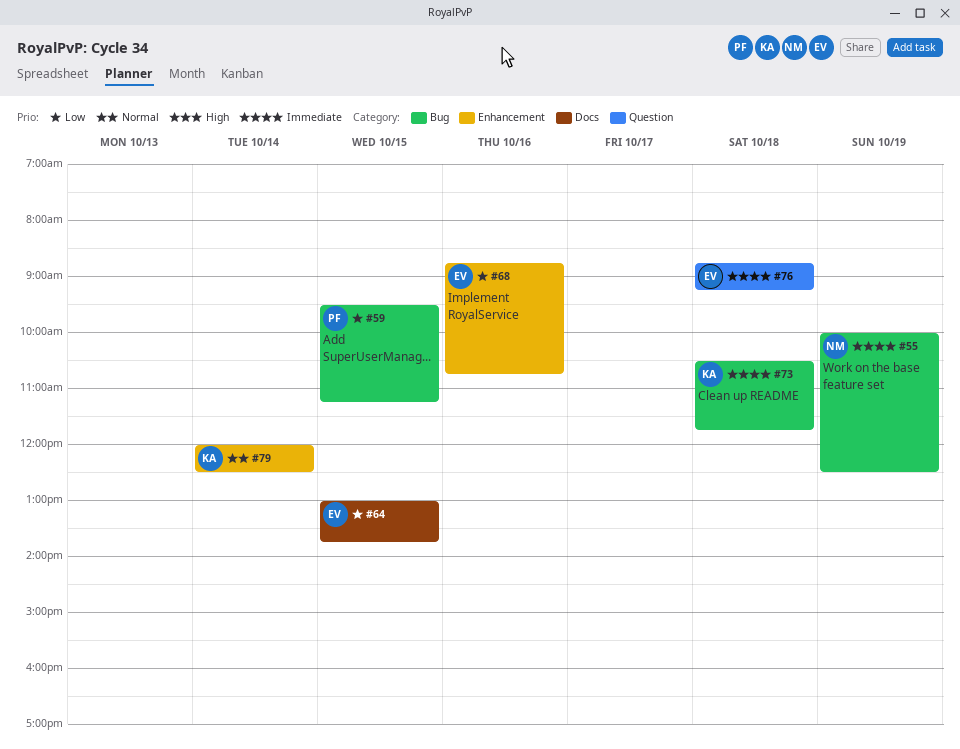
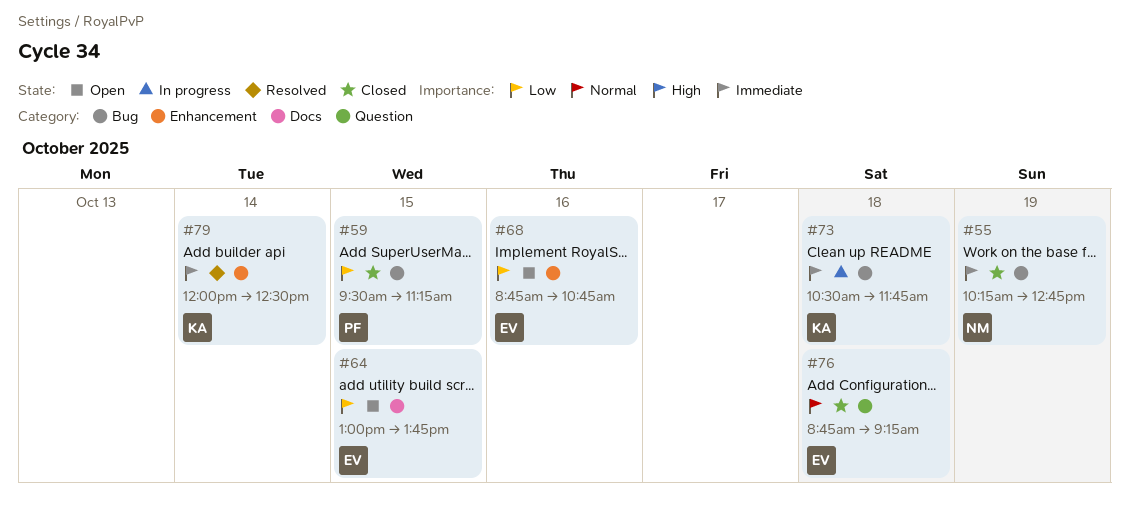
#55, begins: 10:00 -> 10:15
#55, ends: 12:30 -> 12:45
#76, priority: Immediate -> Normal
#79, priority: Normal -> Immediate

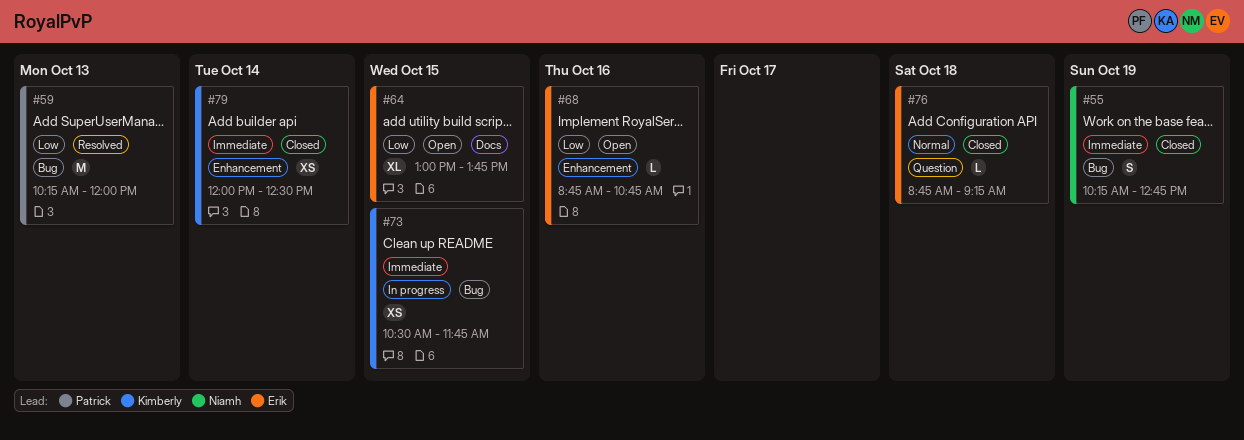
#59, status: Closed -> Resolved
#59, day: Oct 15 -> Oct 13
#59, begins: 09:30 -> 10:15
#59, ends: 11:15 -> 12:00
#73, day: Oct 18 -> Oct 15
#79, status: Resolved -> Closed

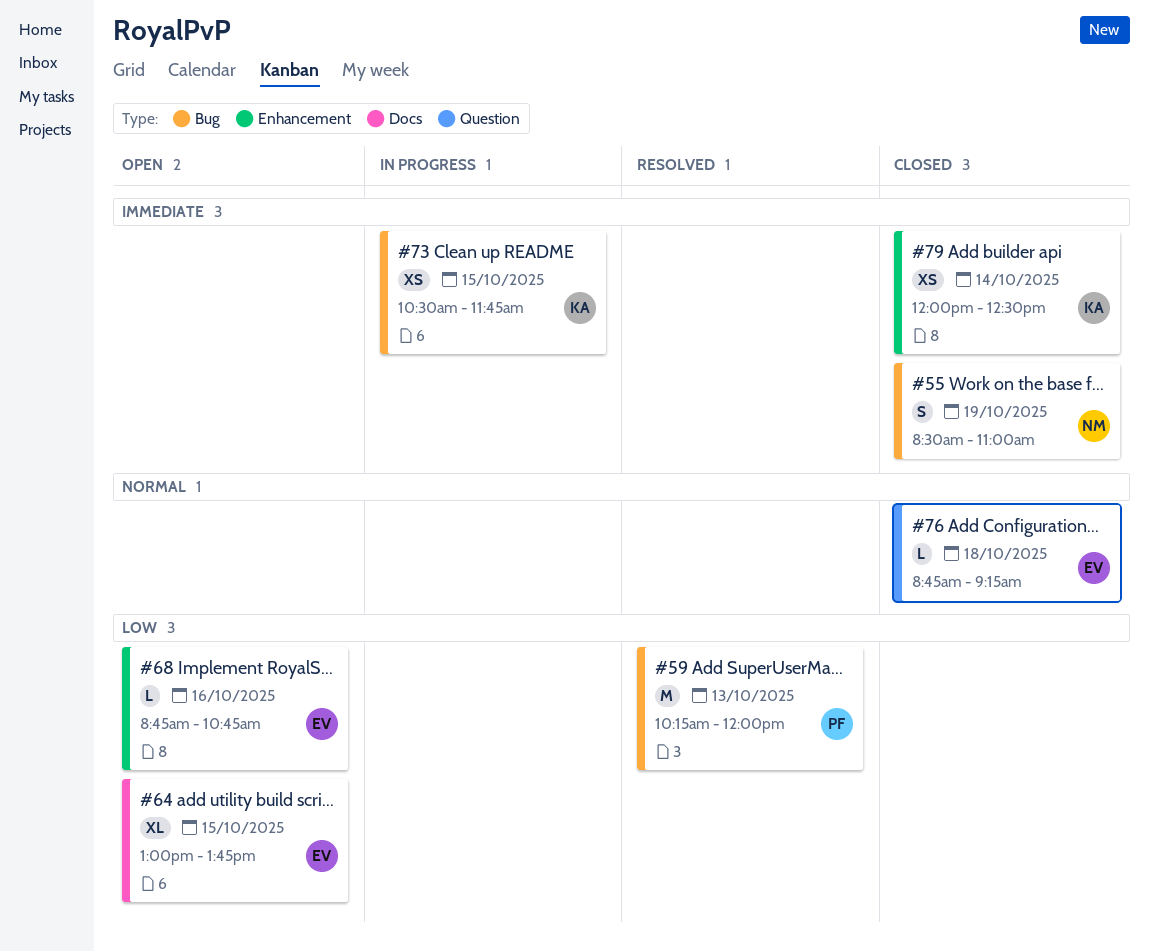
#55, begins: 10:15 -> 08:30
#55, ends: 12:45 -> 11:00

